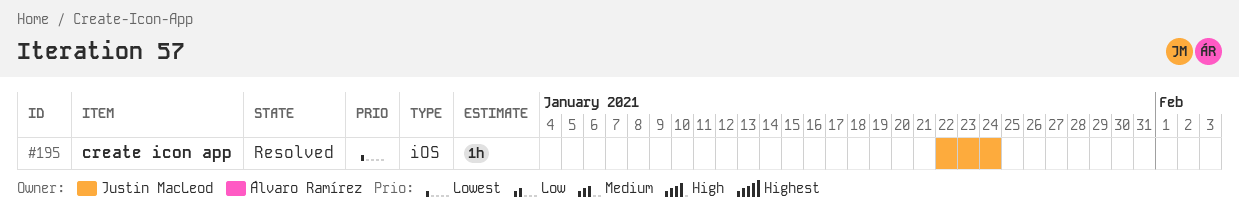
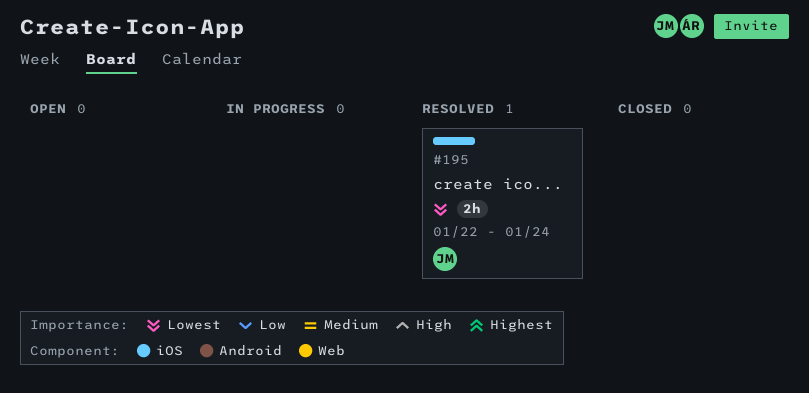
#195, estimate: 1h -> 2h

